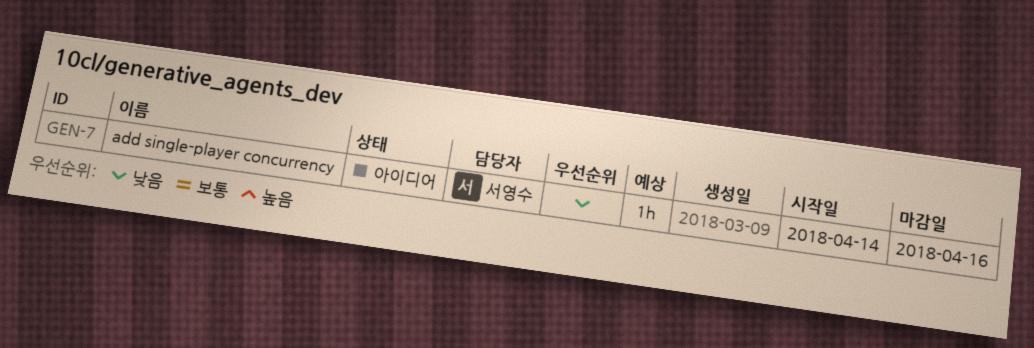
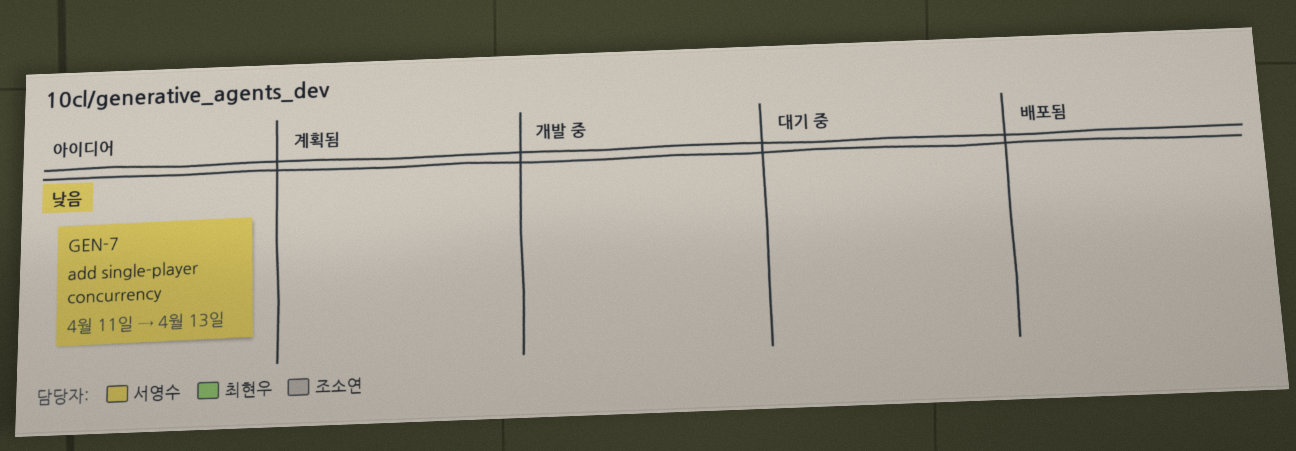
GEN-7, start: Apr 14 -> Apr 11
GEN-7, due: Apr 16 -> Apr 13

